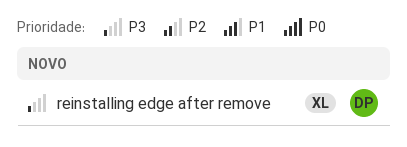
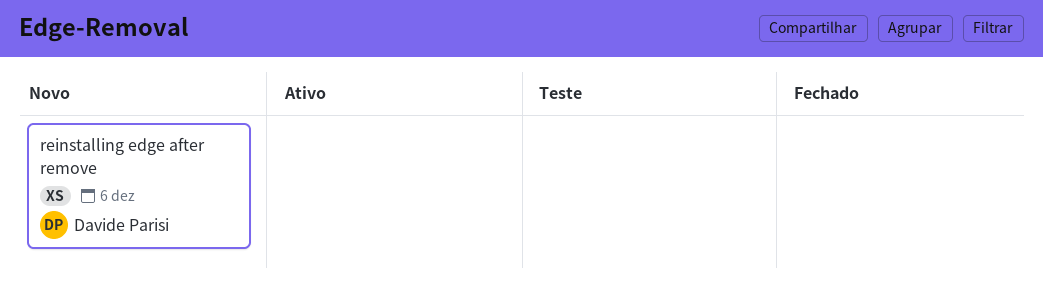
reinstalling edge after remove, estimate: XL -> XS

